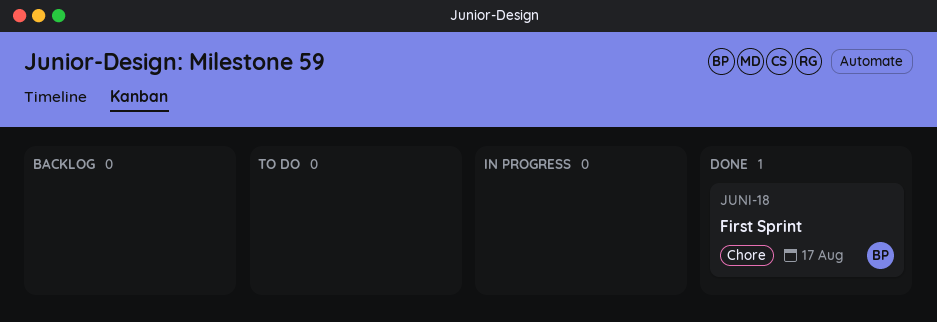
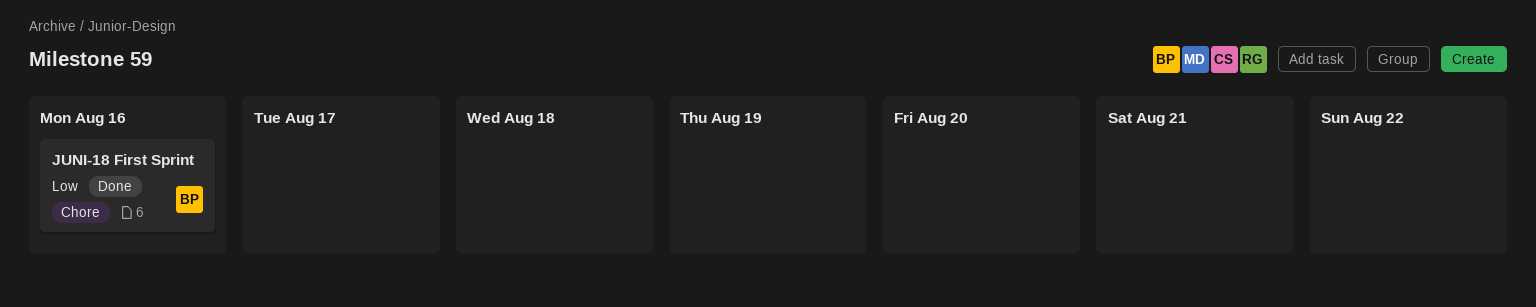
JUNI-18, due: Aug 17 -> Aug 16

